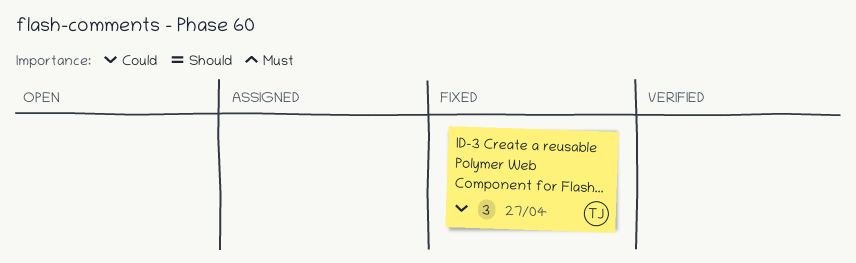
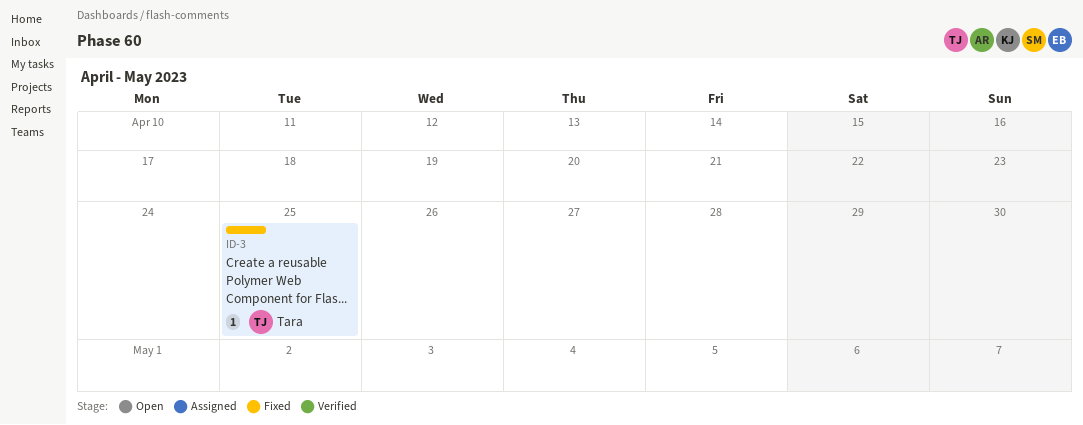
ID-3, estimate: 3 -> 1
ID-3, due: Apr 27 -> Apr 25

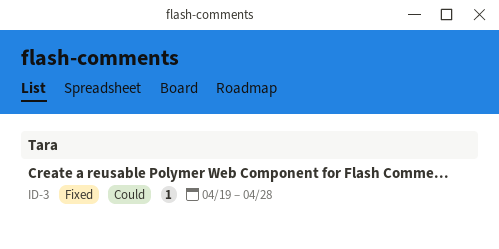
ID-3, due: Apr 25 -> Apr 28

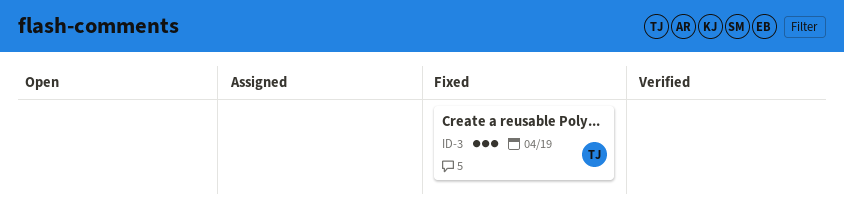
ID-3, estimate: 1 -> 3
ID-3, due: Apr 28 -> Apr 19

